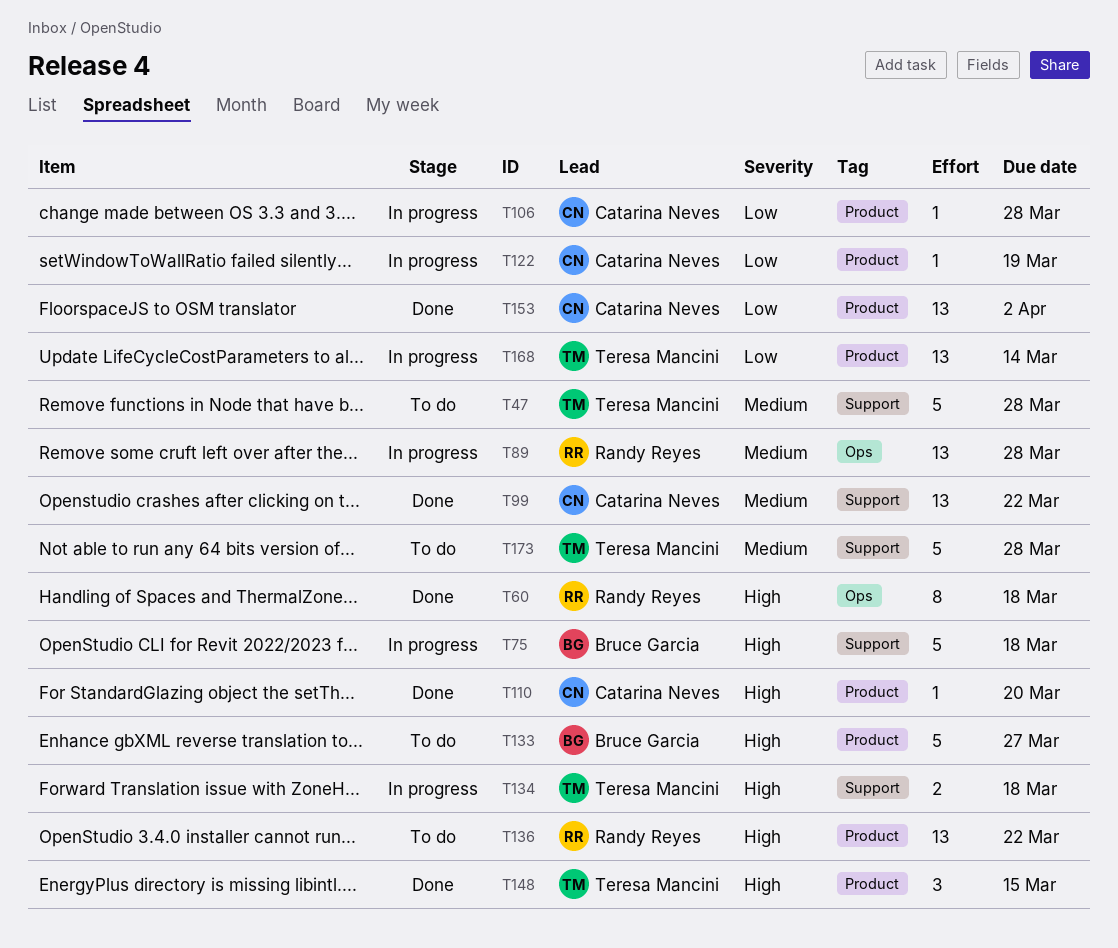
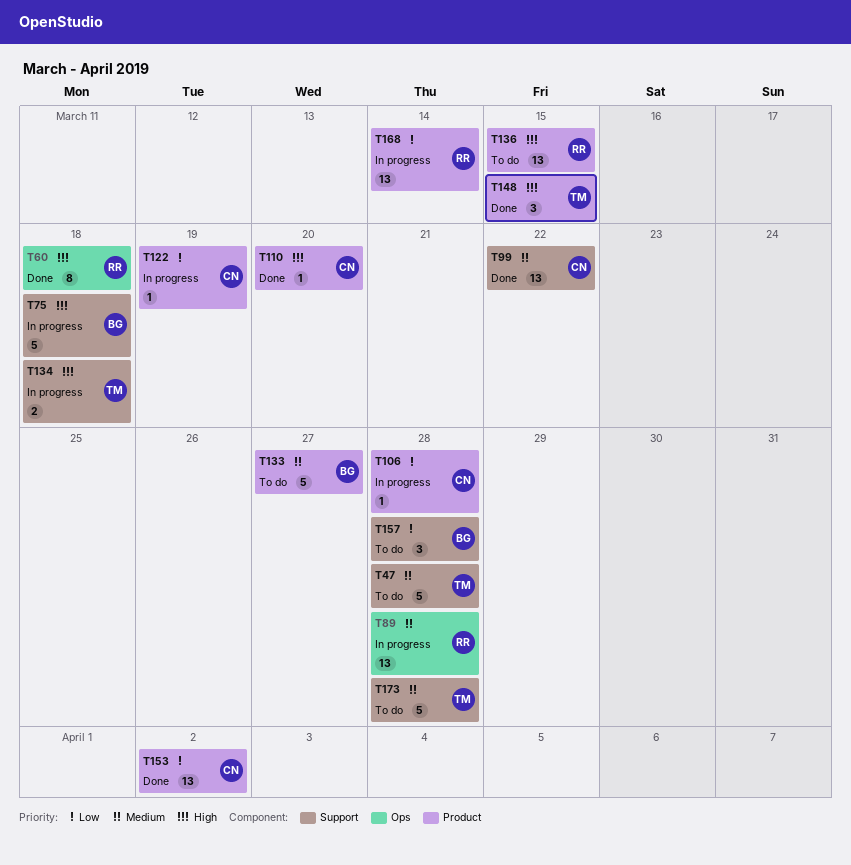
T133, priority: High -> Medium
T136, due: Mar 22 -> Mar 15
T157: none -> present
T168, owner: Teresa Mancini -> Randy Reyes

